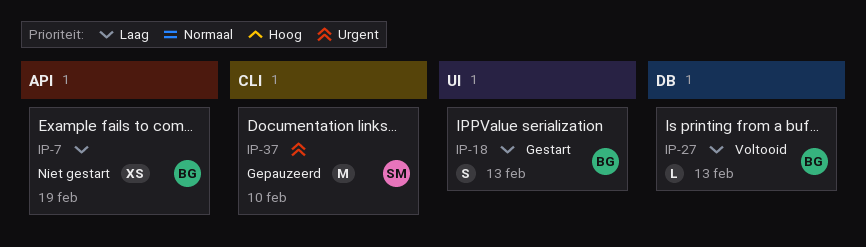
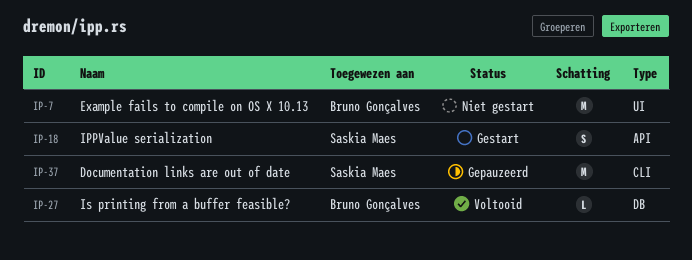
IP-7, label: API -> UI
IP-7, estimate: XS -> M
IP-18, owner: Bruno Gonçalves -> Saskia Maes
IP-18, label: UI -> API

